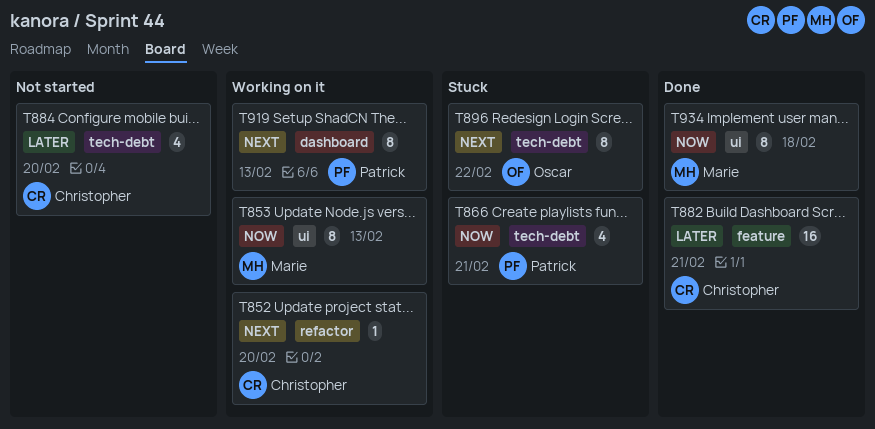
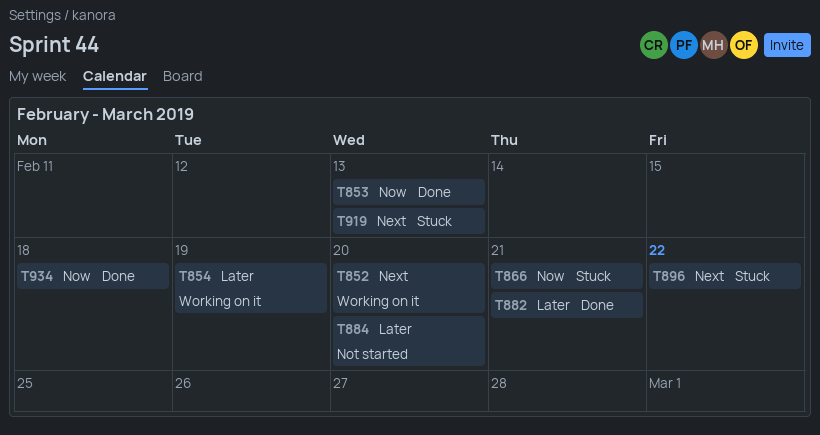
T853, status: Working on it -> Done
T854: none -> present
T919, status: Working on it -> Stuck

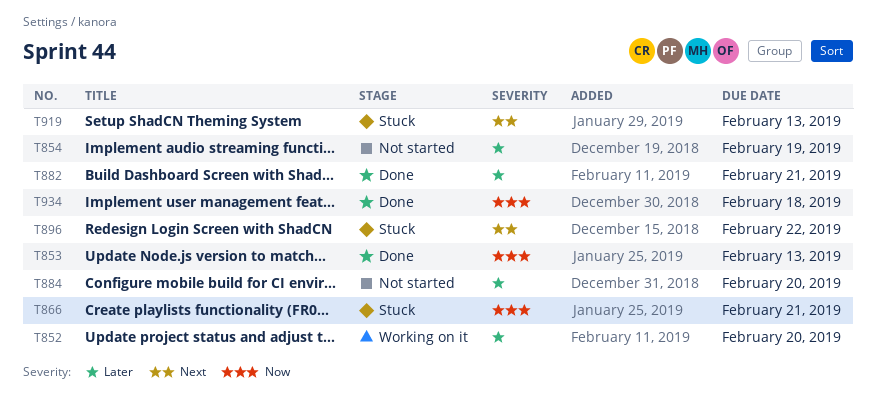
T852, priority: Next -> Later
T854, status: Working on it -> Not started

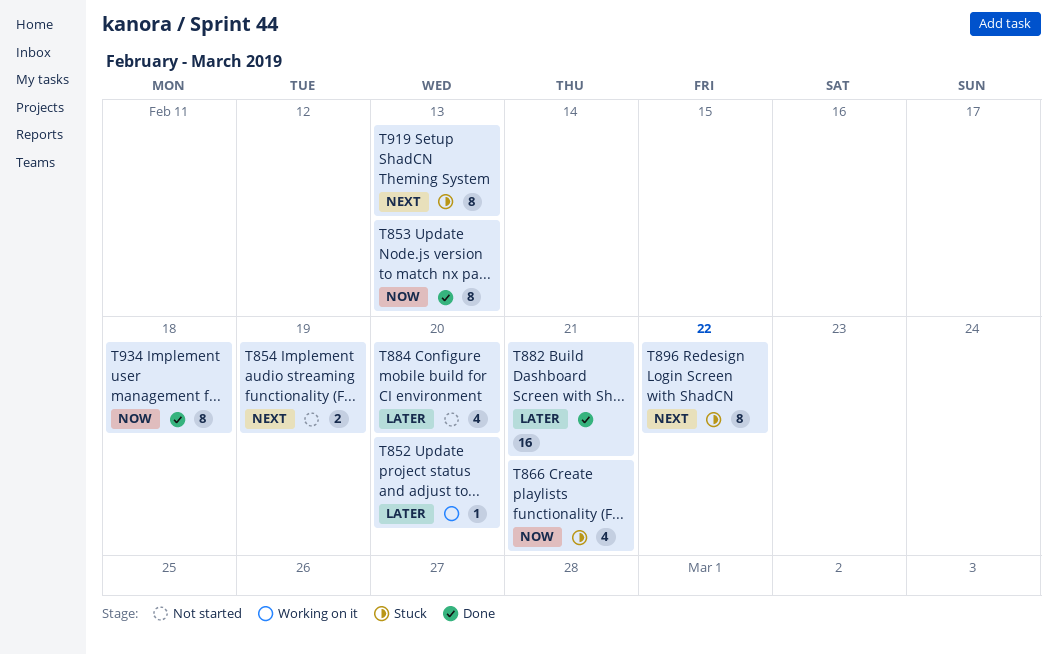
T854, priority: Later -> Next

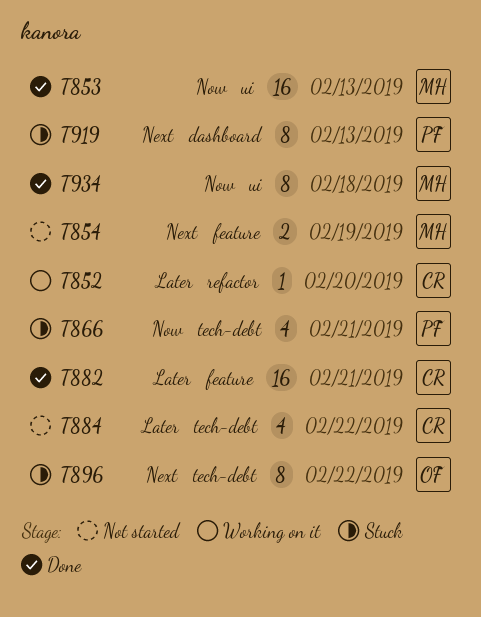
T853, estimate: 8 -> 16
T884, due: Feb 20 -> Feb 22

